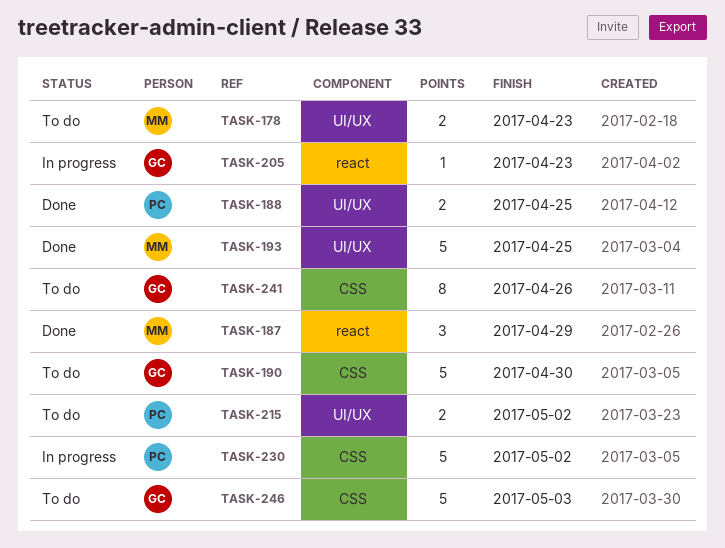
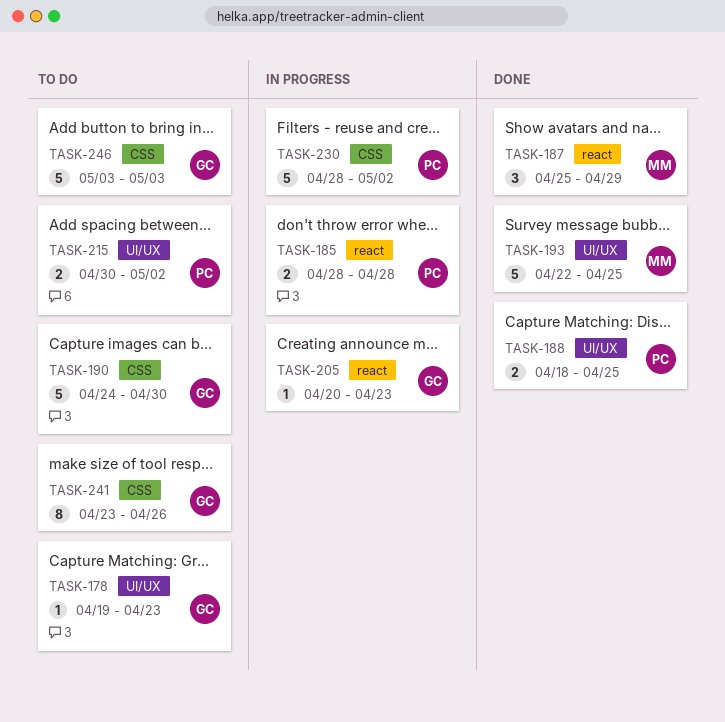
TASK-178, owner: MM -> GC
TASK-178, estimate: 2 -> 1
TASK-185: none -> present

